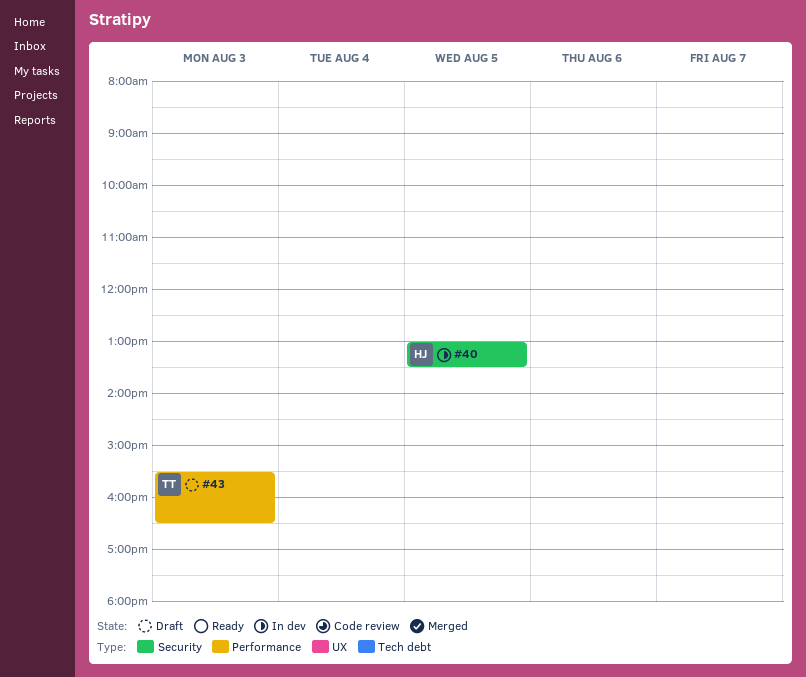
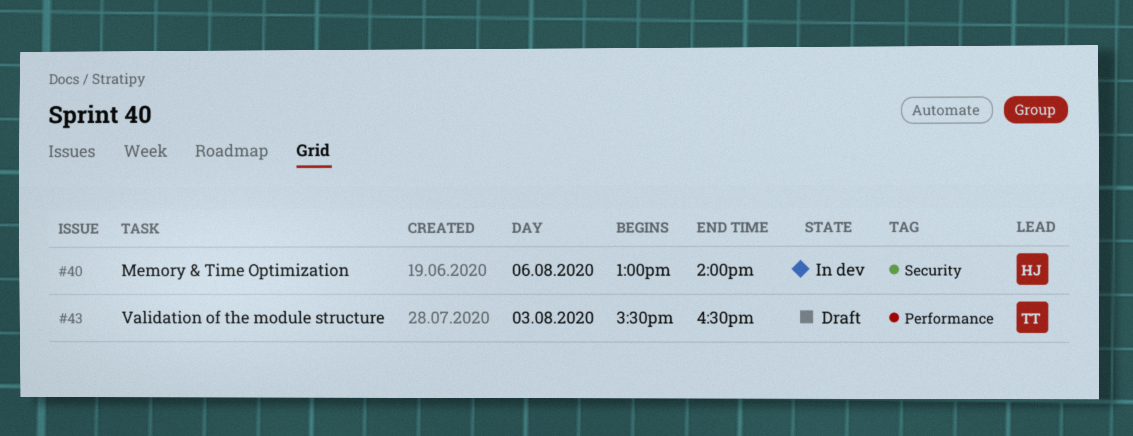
#40, day: Aug 5 -> Aug 6
#40, ends: 13:30 -> 14:00

